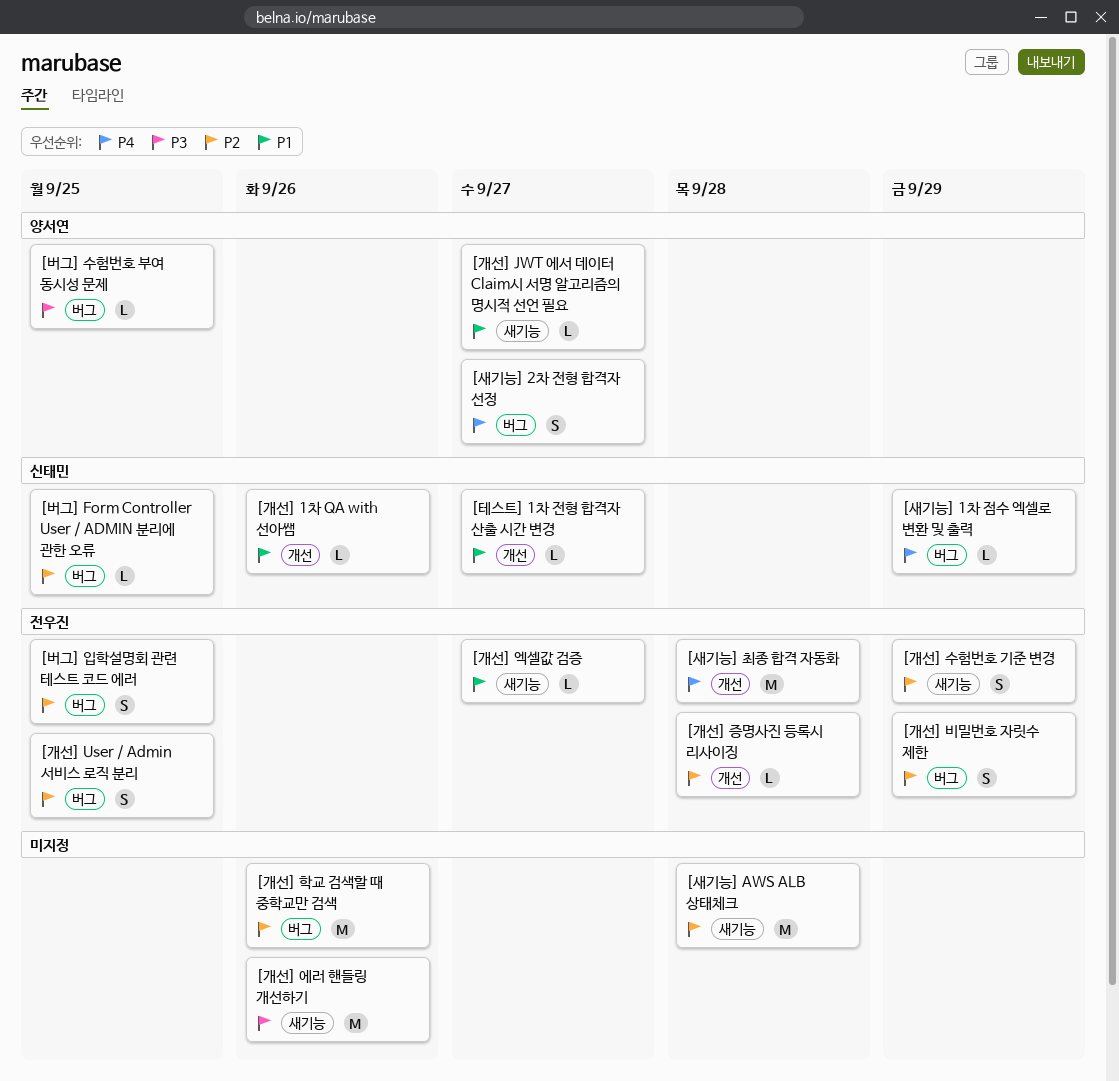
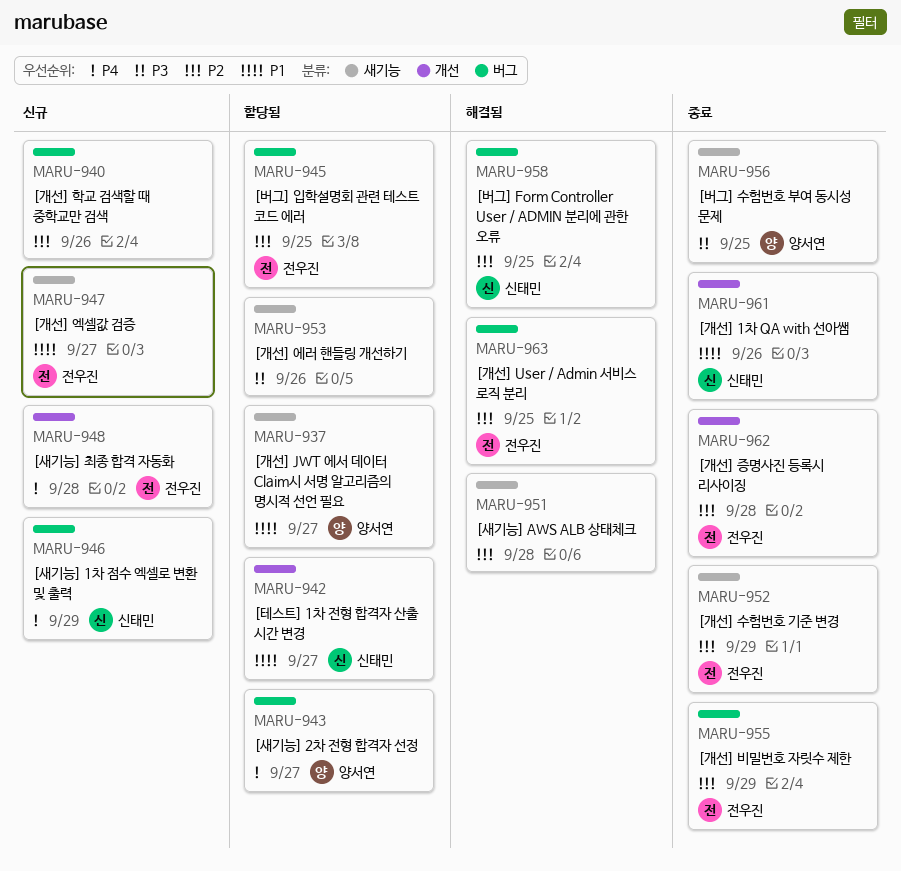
[버그] 수험번호 부여 동시성 문제, label: 버그 -> 새기능

